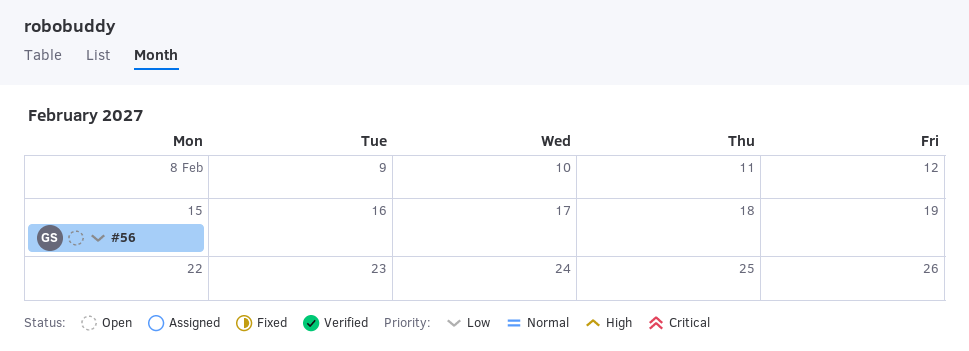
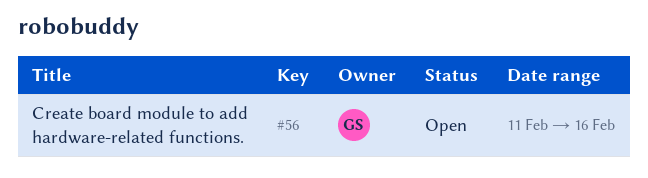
#56, start: Feb 15 -> Feb 11
#56, due: Feb 15 -> Feb 16

